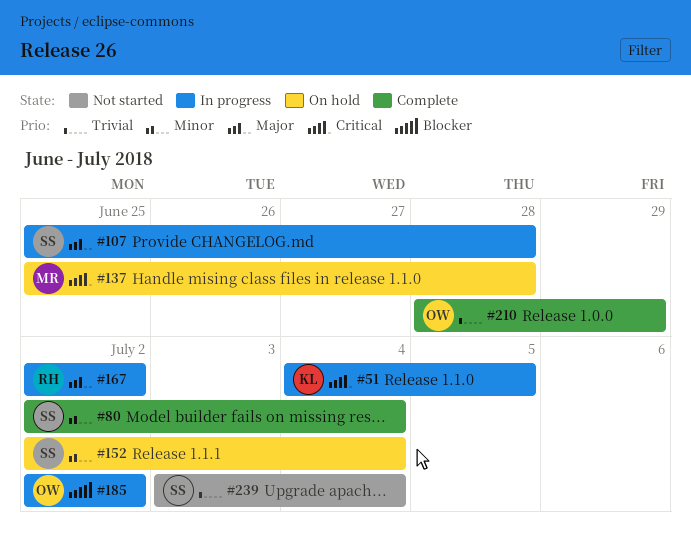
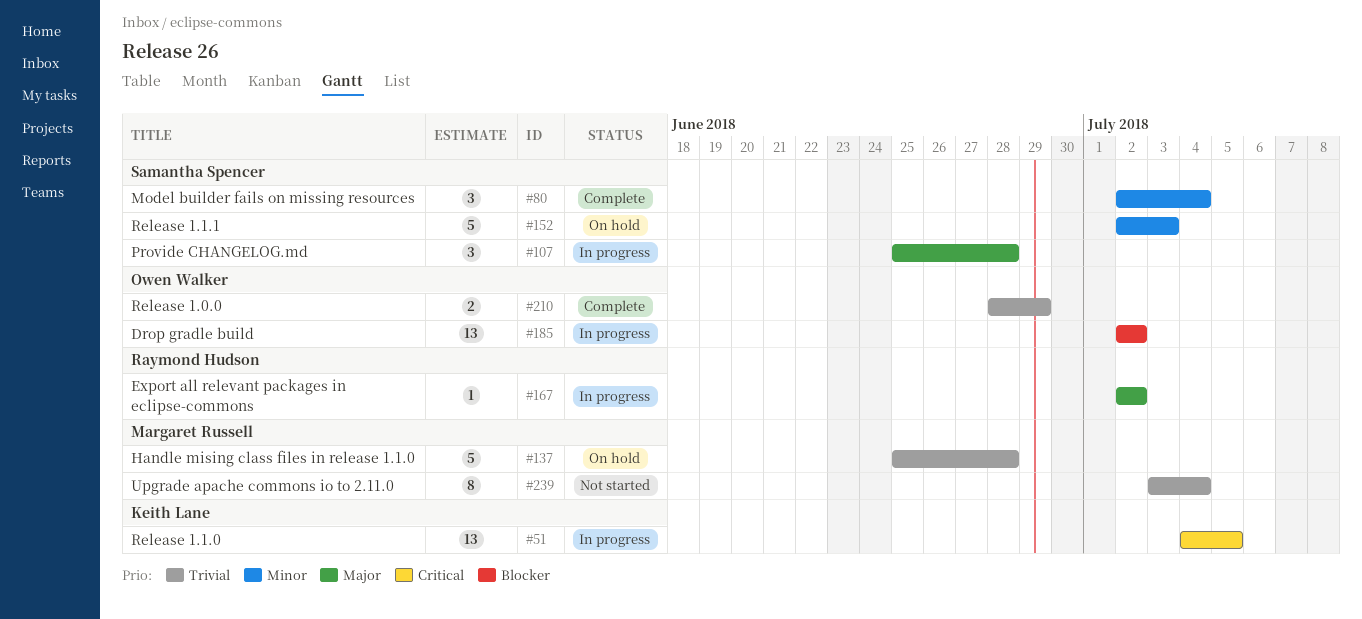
#137, priority: Critical -> Trivial
#152, due: Jul 4 -> Jul 3
#239, owner: Samantha Spencer -> Margaret Russell

